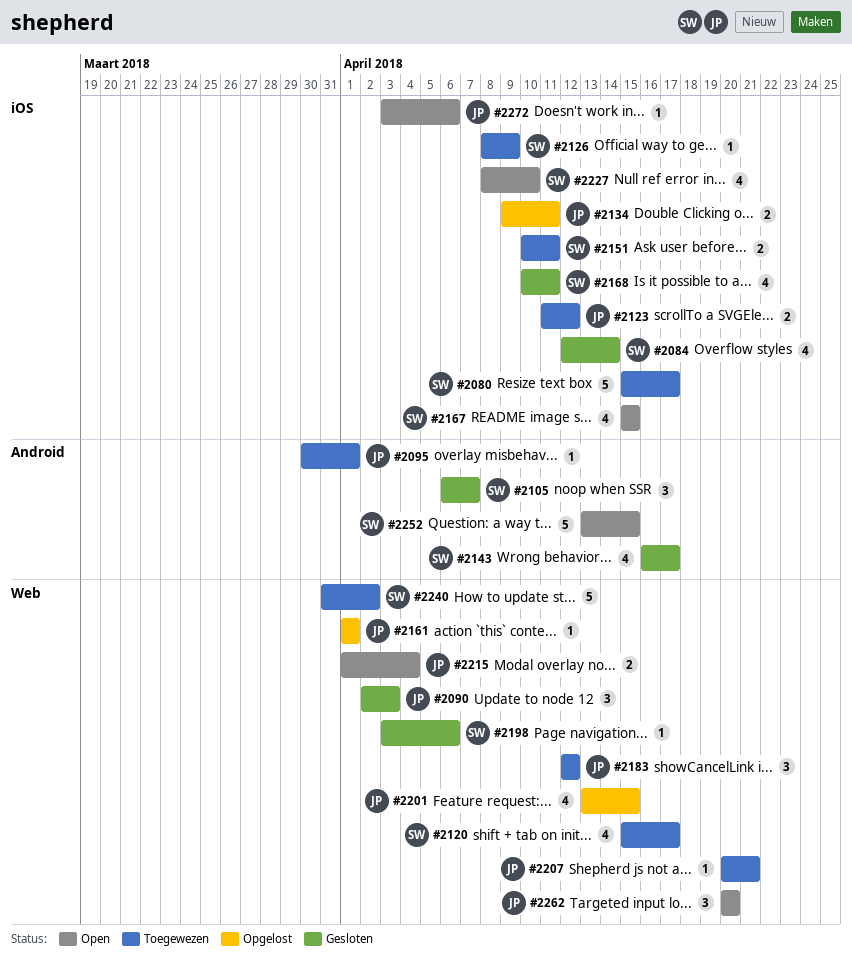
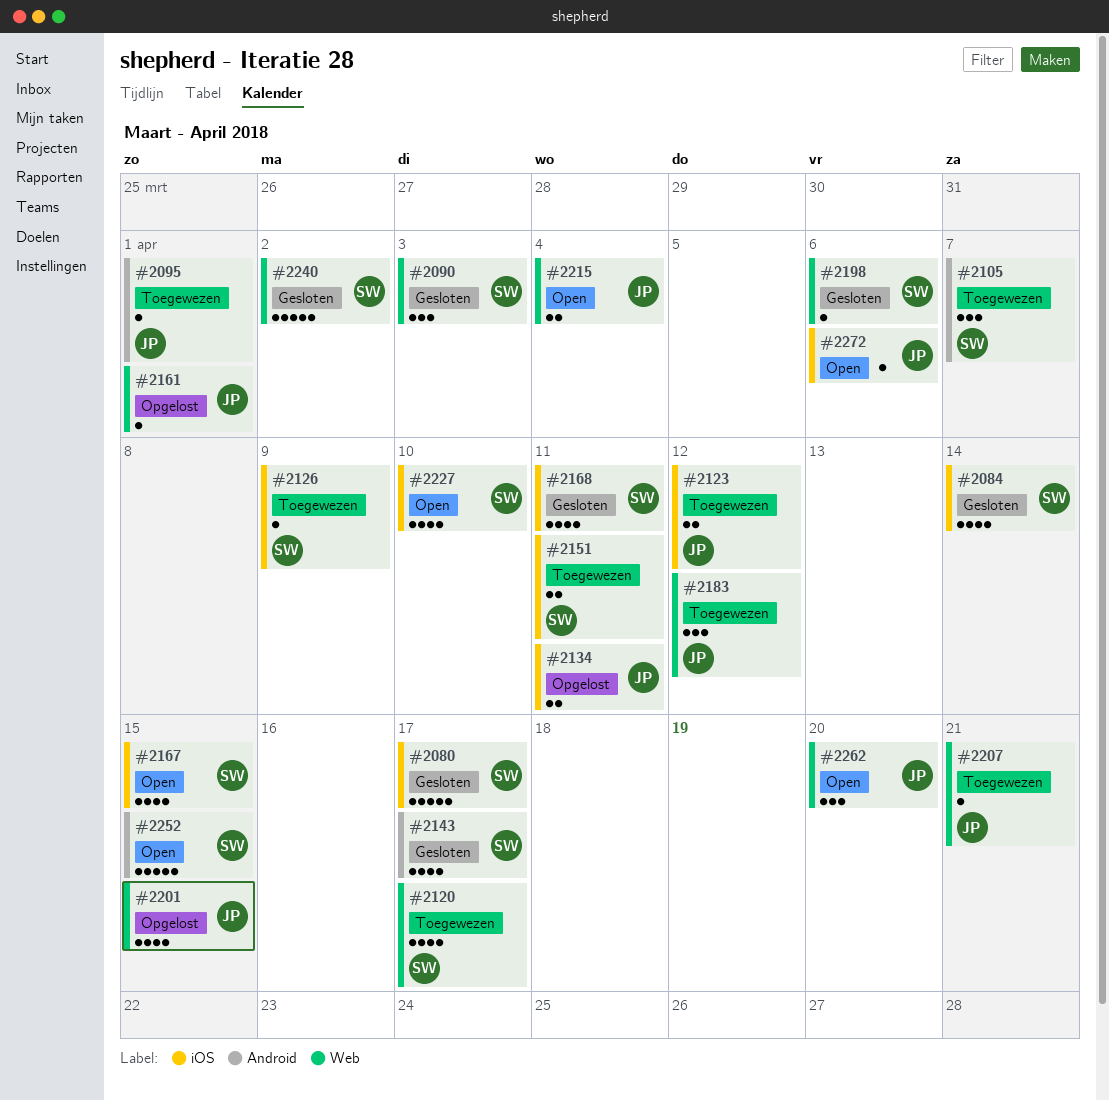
#2080, status: Toegewezen -> Gesloten
#2090, owner: JP -> SW
#2105, status: Gesloten -> Toegewezen
#2240, status: Toegewezen -> Gesloten

